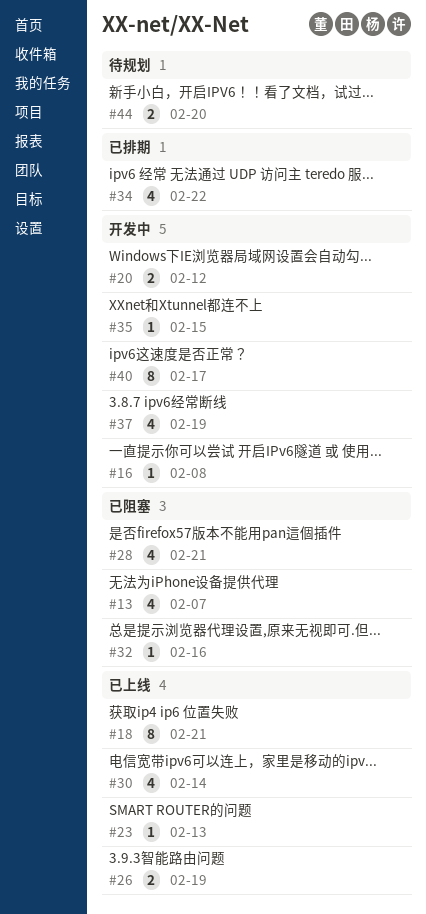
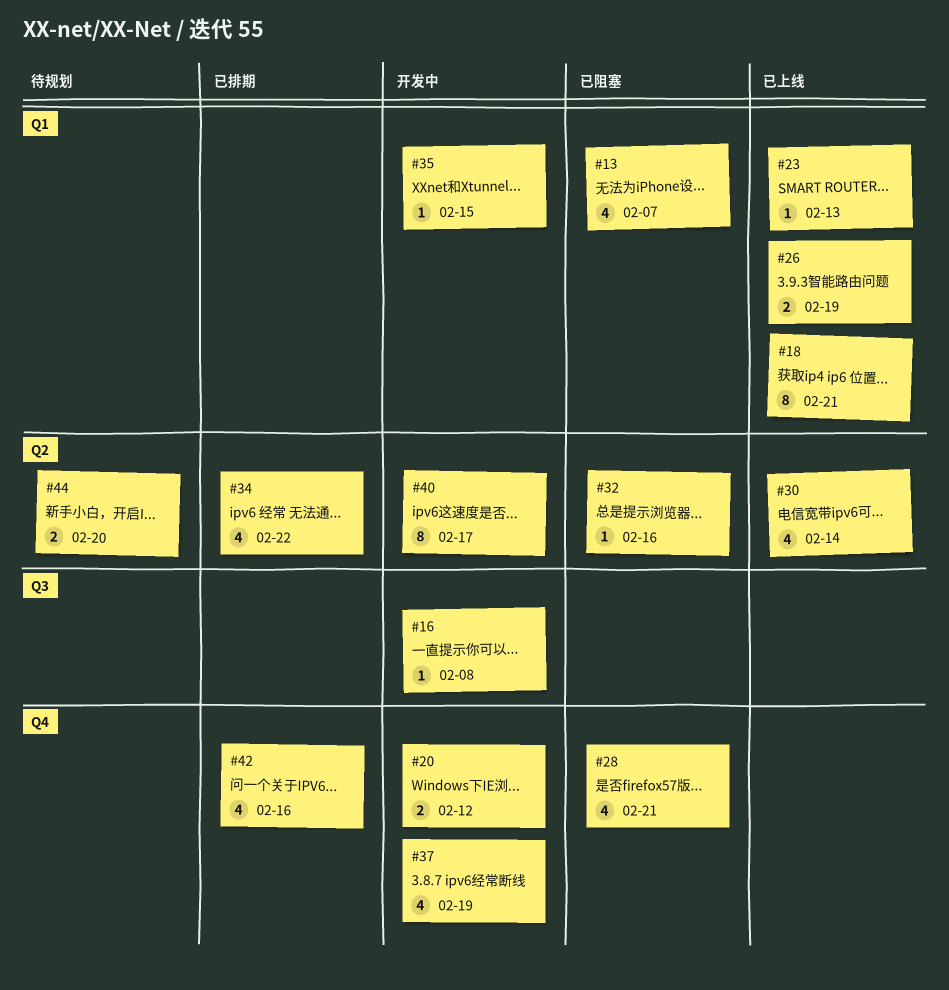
#42: none -> present

